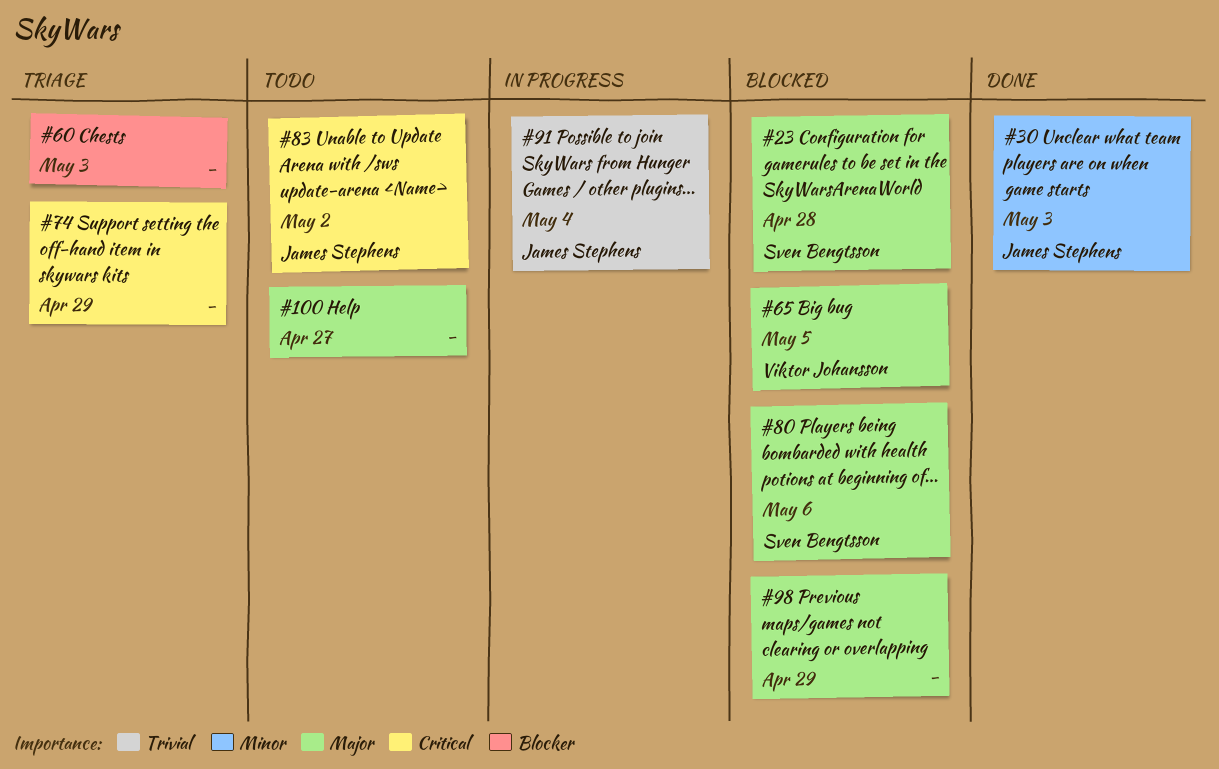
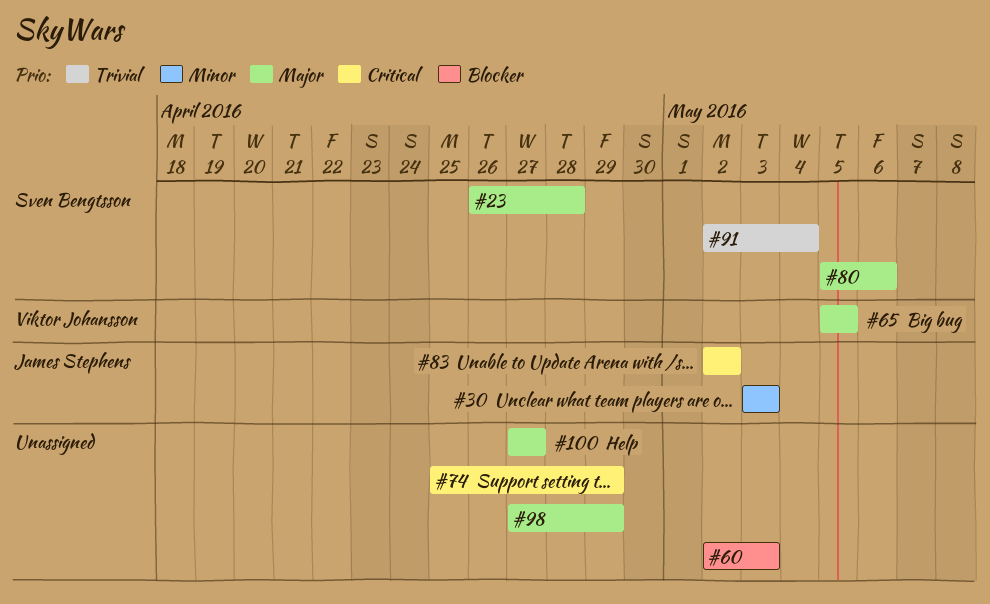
#91, owner: James Stephens -> Sven Bengtsson

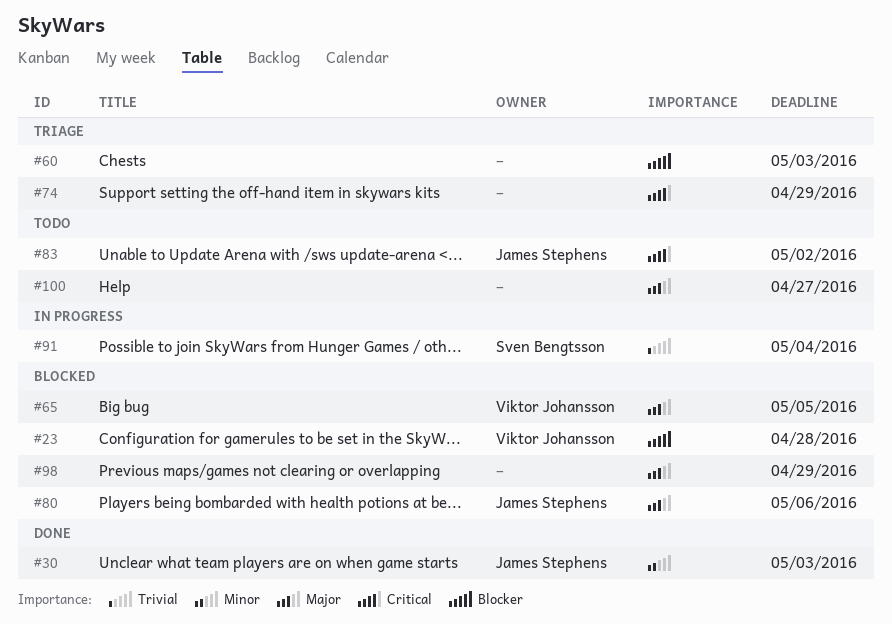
#23, owner: Sven Bengtsson -> Viktor Johansson
#23, priority: Major -> Blocker
#80, owner: Sven Bengtsson -> James Stephens

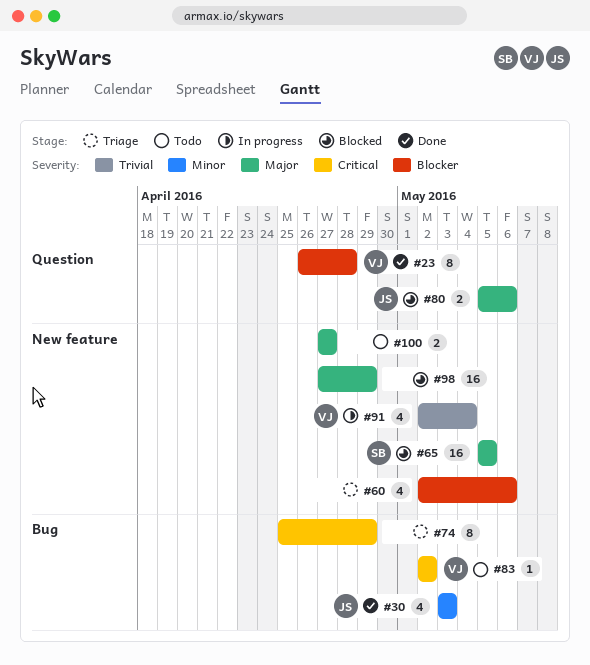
#23, status: Blocked -> Done
#60, due: May 3 -> May 6
#65, owner: Viktor Johansson -> Sven Bengtsson
#83, owner: James Stephens -> Viktor Johansson
#91, owner: Sven Bengtsson -> Viktor Johansson

